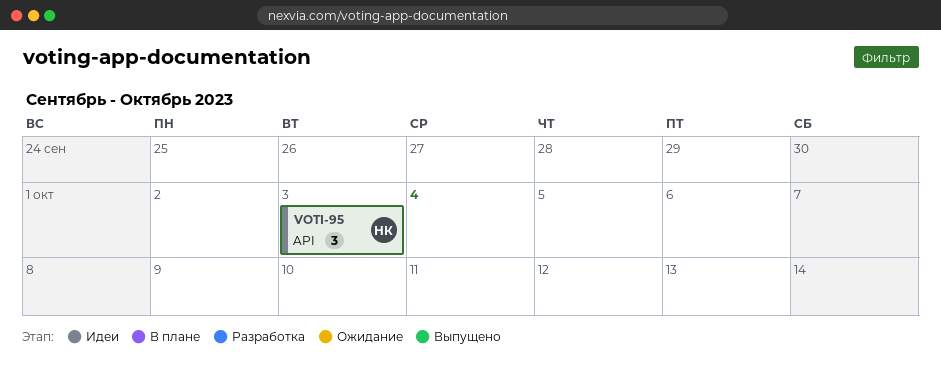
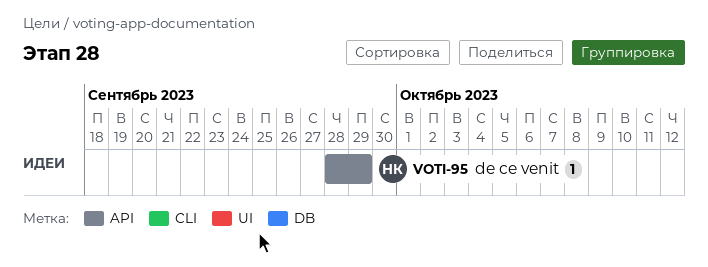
VOTI-95, estimate: 3 -> 1
VOTI-95, due: Oct 3 -> Sep 29

